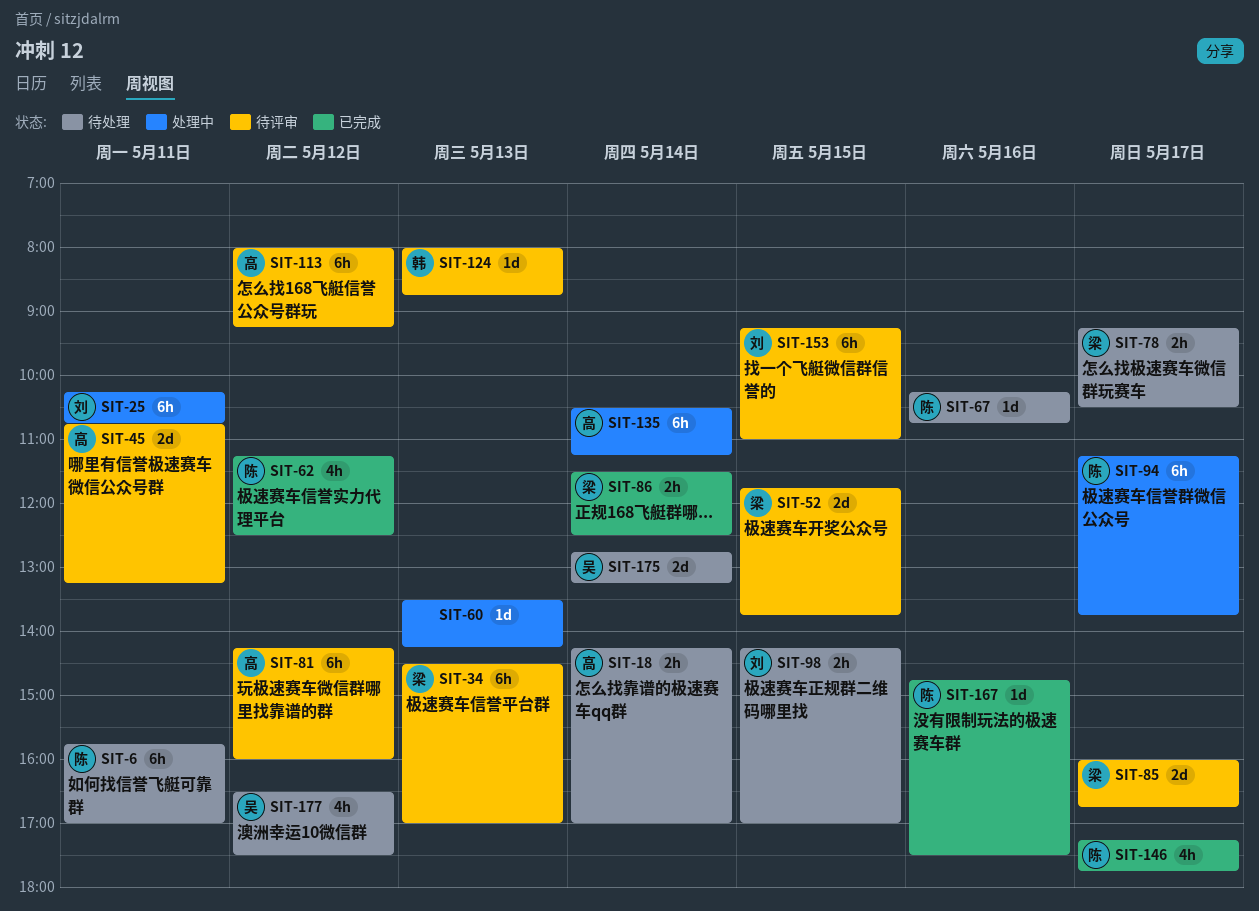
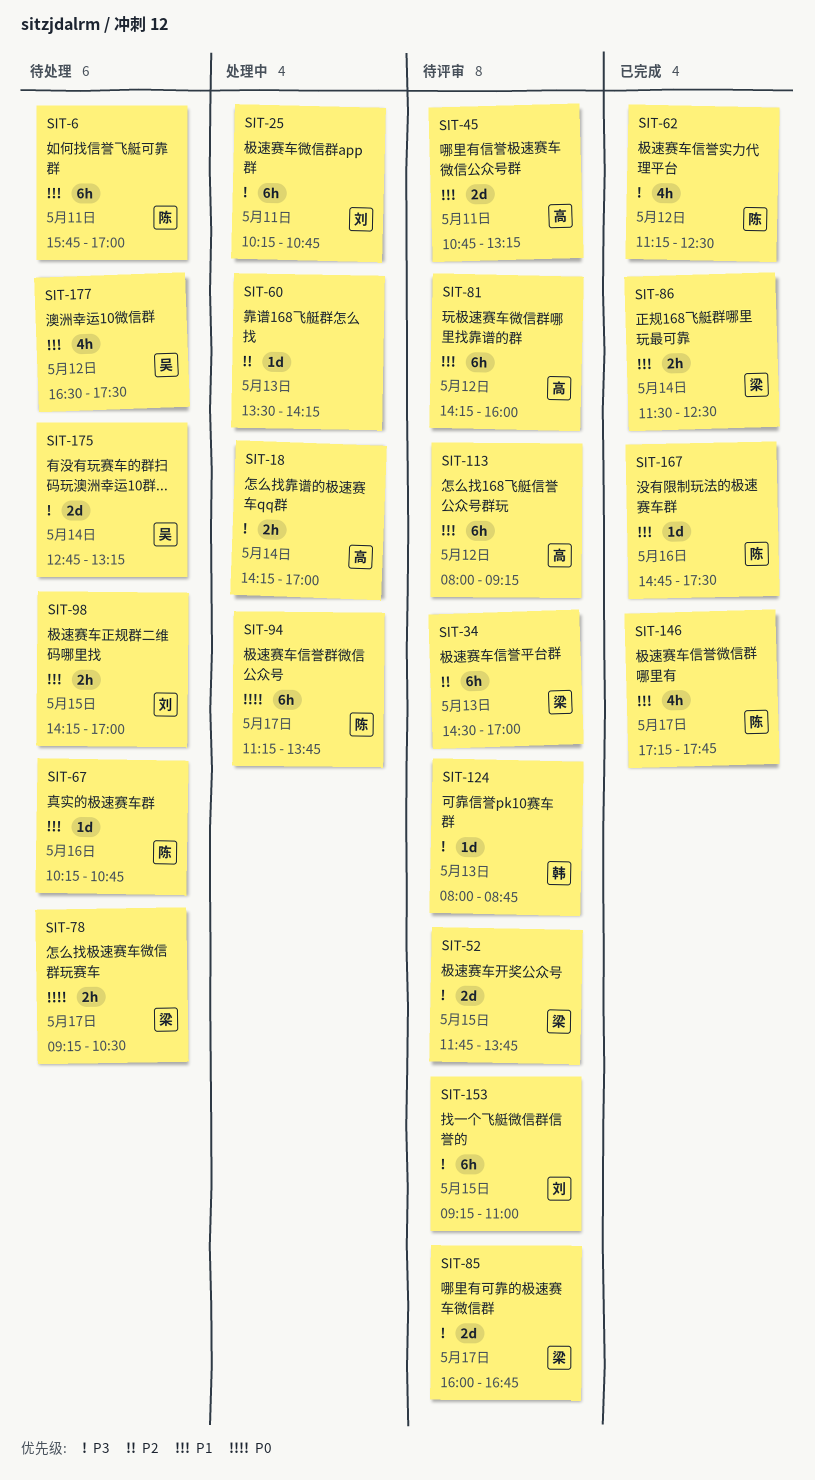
SIT-18, status: 待处理 -> 处理中
SIT-135: present -> none

